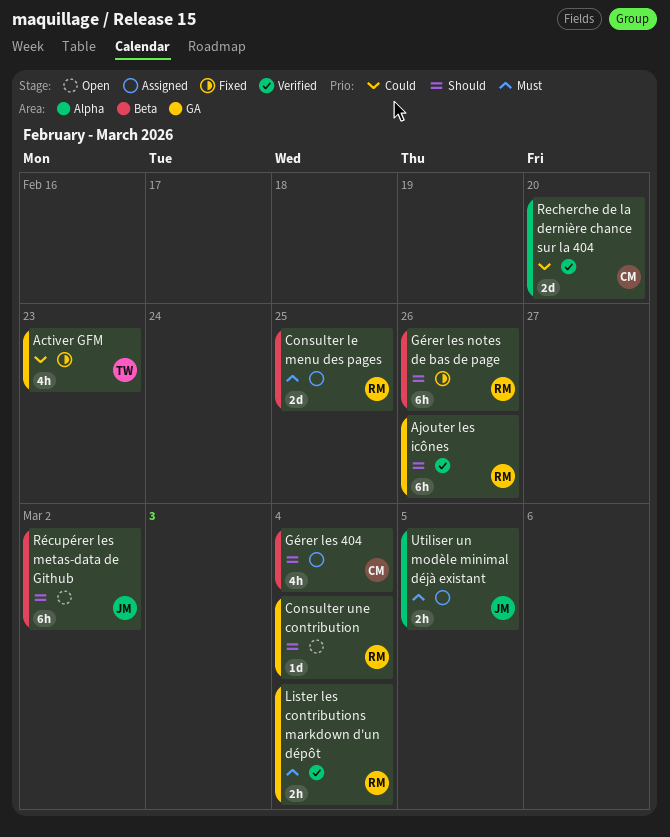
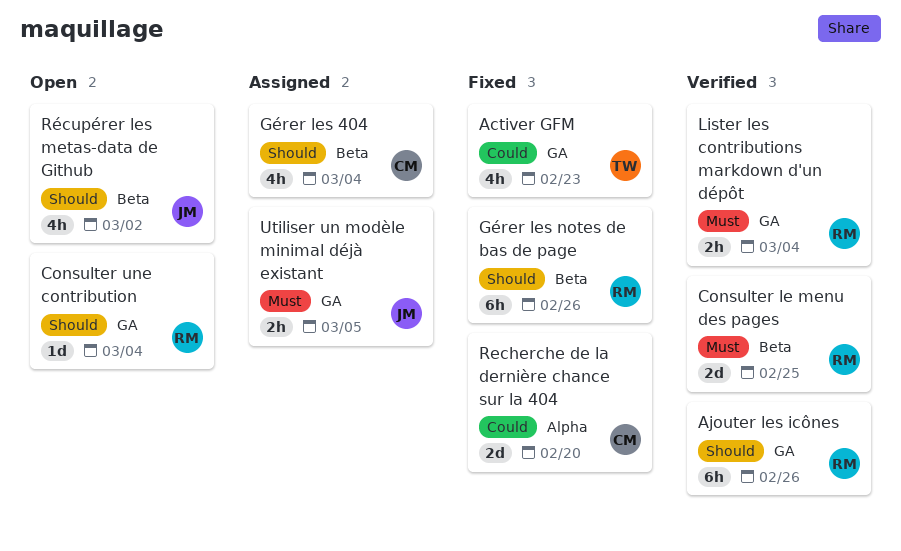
Consulter le menu des pages, status: Assigned -> Verified
Recherche de la dernière chance sur la 404, status: Verified -> Fixed
Récupérer les metas-data de Github, estimate: 6h -> 4h
Utiliser un modèle minimal déjà existant, label: Alpha -> GA

